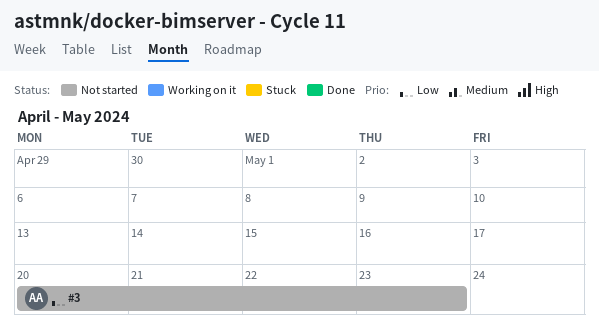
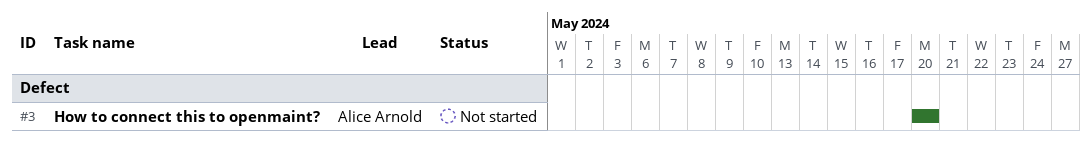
#3, due: May 23 -> May 20

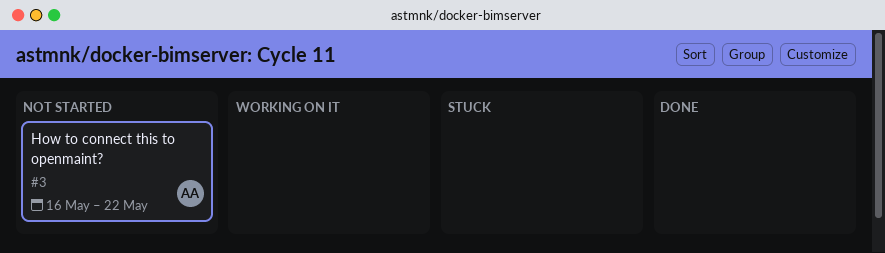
#3, start: May 20 -> May 16
#3, due: May 20 -> May 22

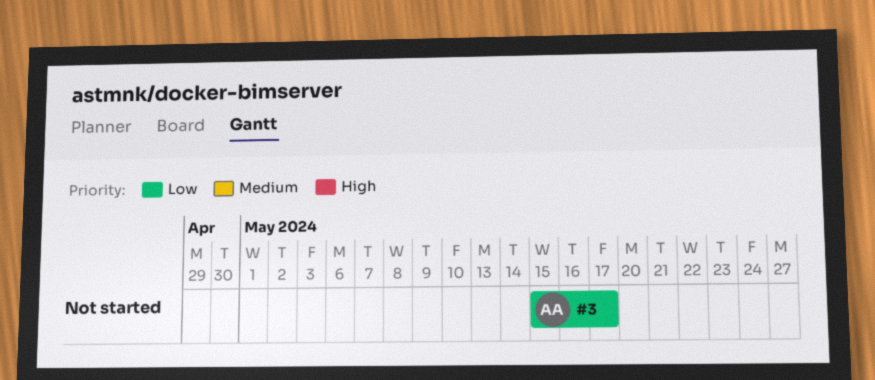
#3, start: May 16 -> May 15
#3, due: May 22 -> May 17

